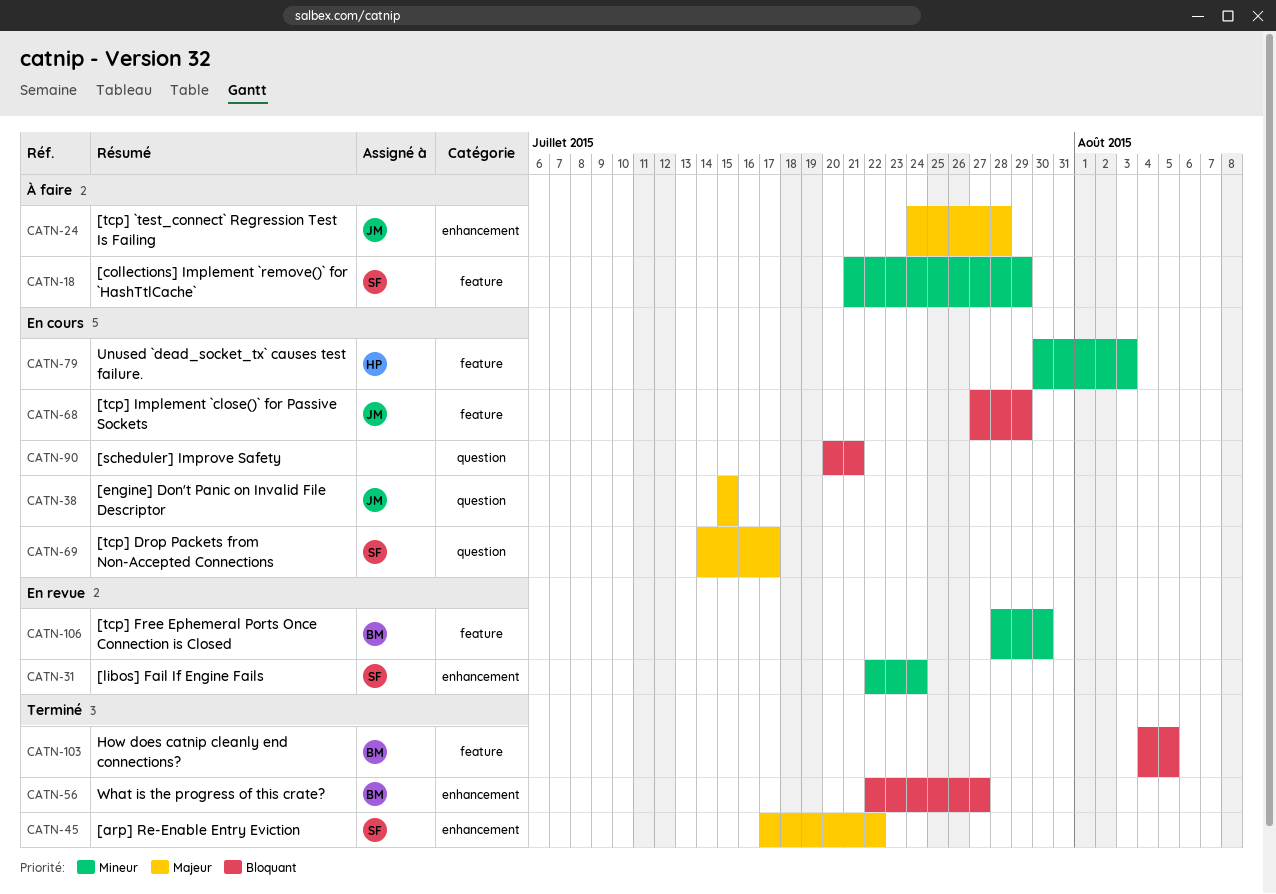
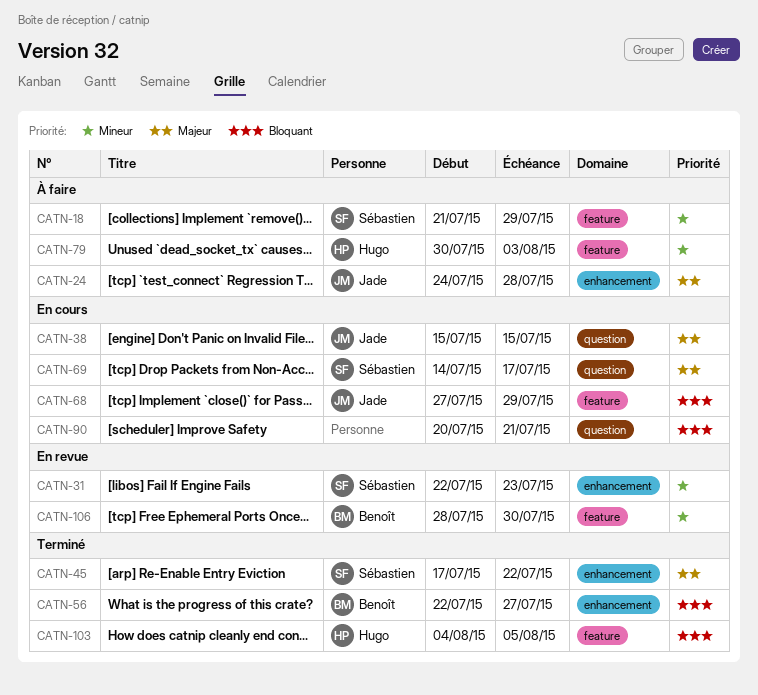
CATN-31, due: Jul 24 -> Jul 23
CATN-79, status: En cours -> À faire
CATN-103, owner: Benoît -> Hugo

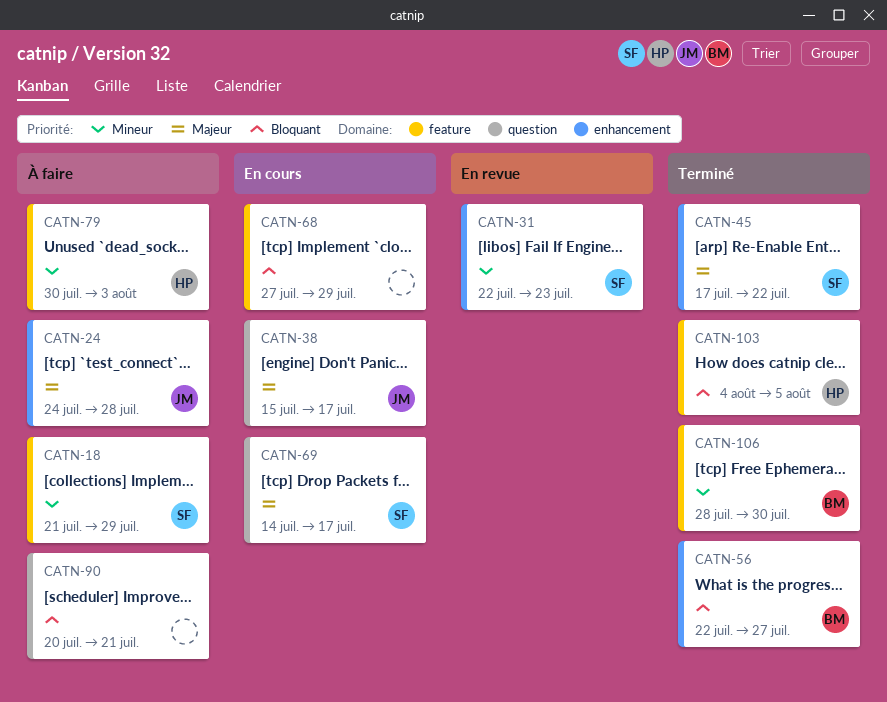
CATN-38, due: Jul 15 -> Jul 17
CATN-68, owner: Jade -> none
CATN-90, status: En cours -> À faire
CATN-106, status: En revue -> Terminé

